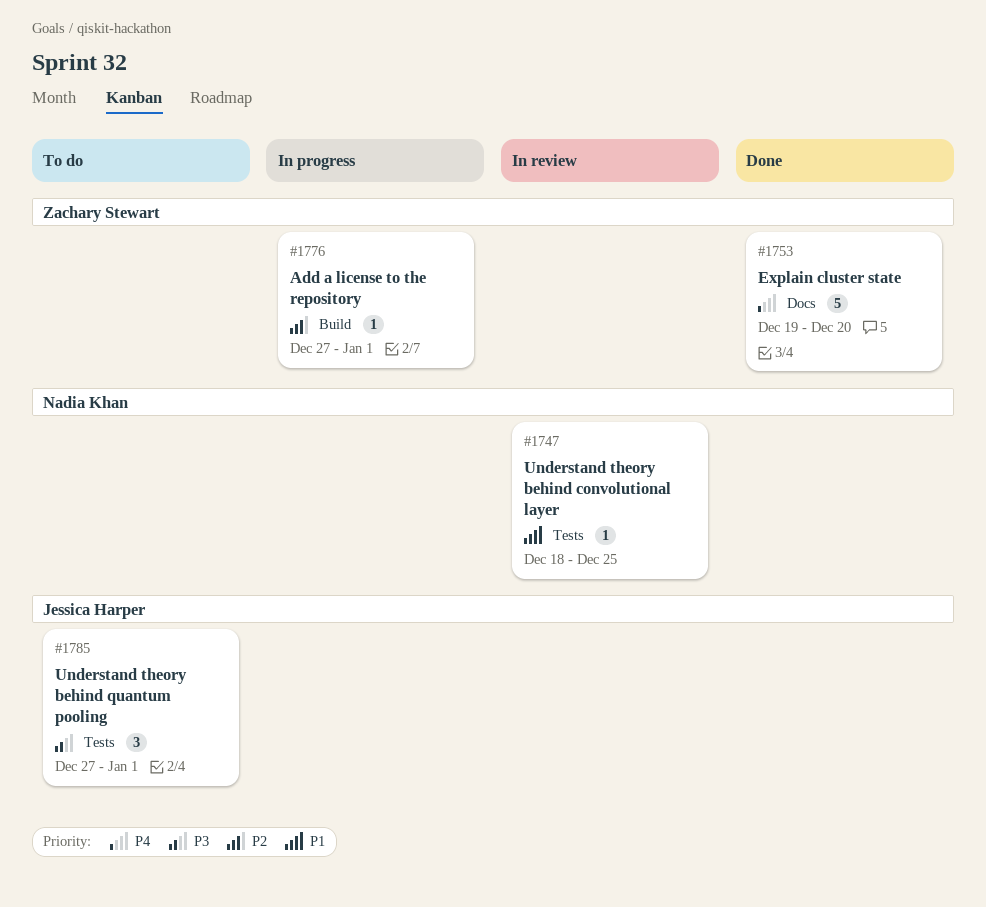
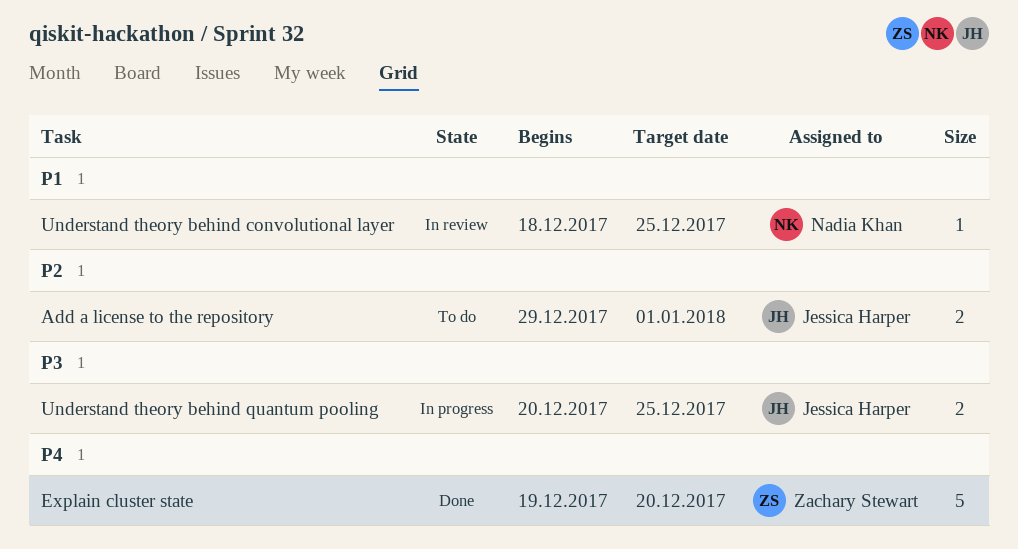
Add a license to the repository, status: In progress -> To do
Add a license to the repository, owner: Zachary Stewart -> Jessica Harper
Add a license to the repository, estimate: 1 -> 2
Add a license to the repository, start: Dec 27 -> Dec 29
Understand theory behind quantum pooling, status: To do -> In progress
Understand theory behind quantum pooling, estimate: 3 -> 2
Understand theory behind quantum pooling, start: Dec 27 -> Dec 20
Understand theory behind quantum pooling, due: Jan 1 -> Dec 25

